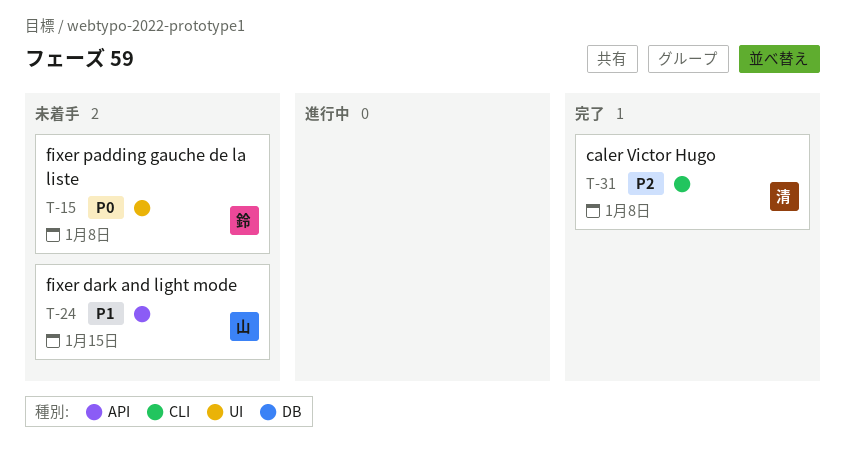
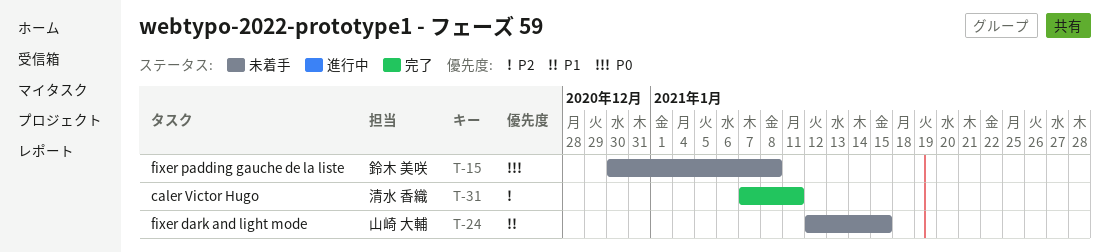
T-31, due: Jan 8 -> Jan 11

